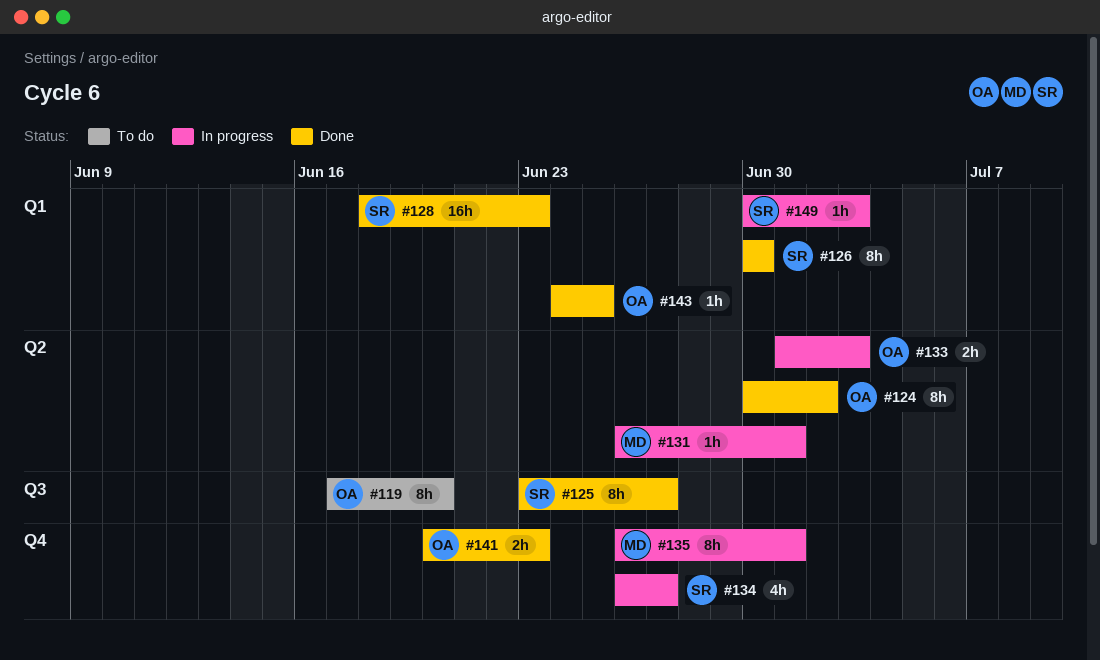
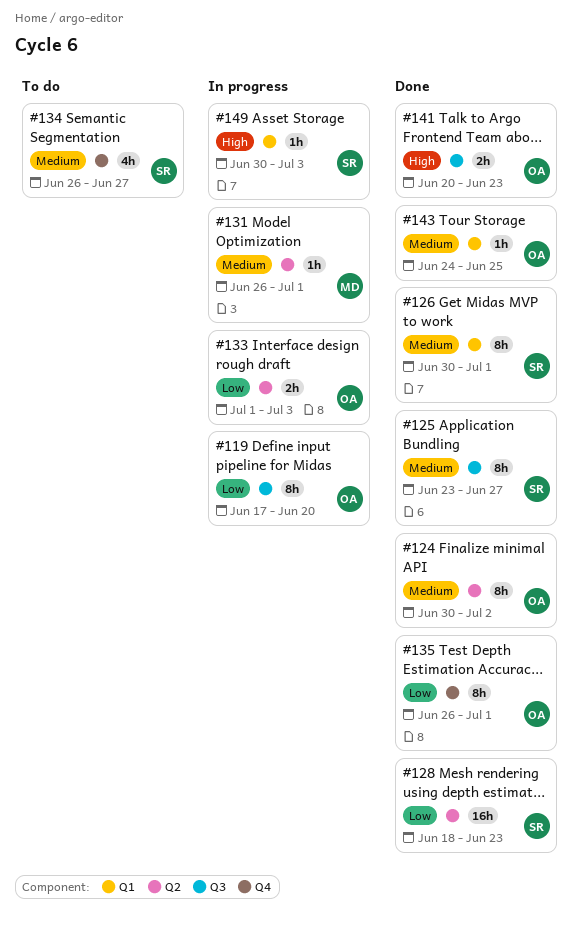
#119, status: To do -> In progress
#126, due: Jun 30 -> Jul 1
#128, label: Q1 -> Q2
#134, status: In progress -> To do
#135, status: In progress -> Done
#135, owner: MD -> OA
#141, label: Q4 -> Q3

